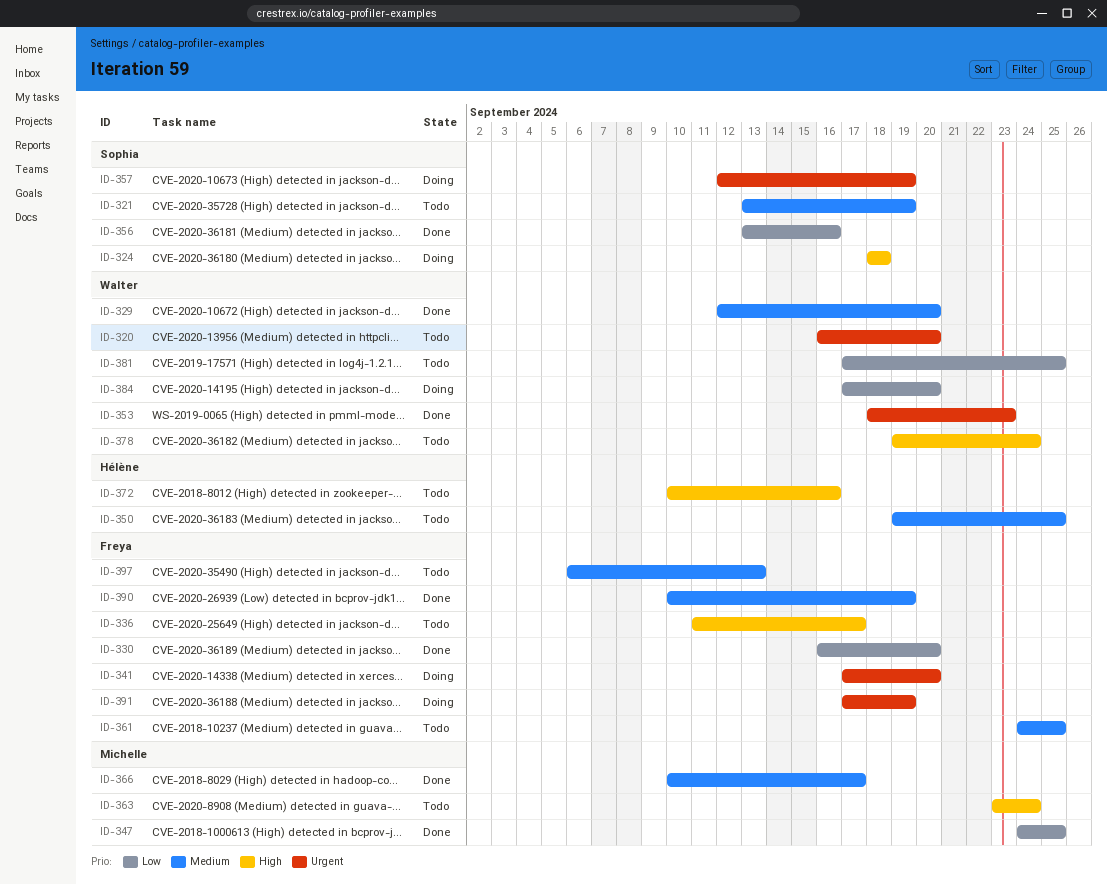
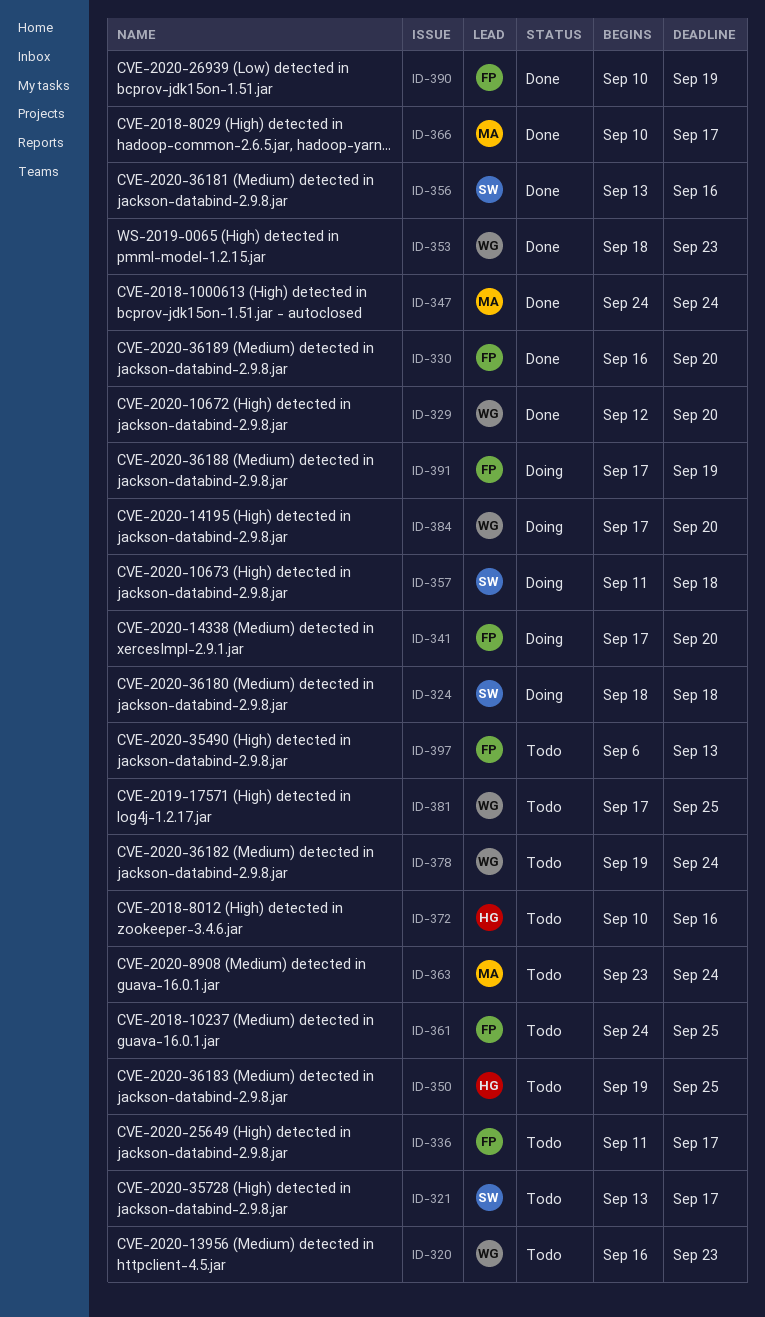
ID-320, due: Sep 20 -> Sep 23
ID-321, due: Sep 19 -> Sep 17
ID-347, due: Sep 25 -> Sep 24
ID-357, start: Sep 12 -> Sep 11
ID-357, due: Sep 19 -> Sep 18

